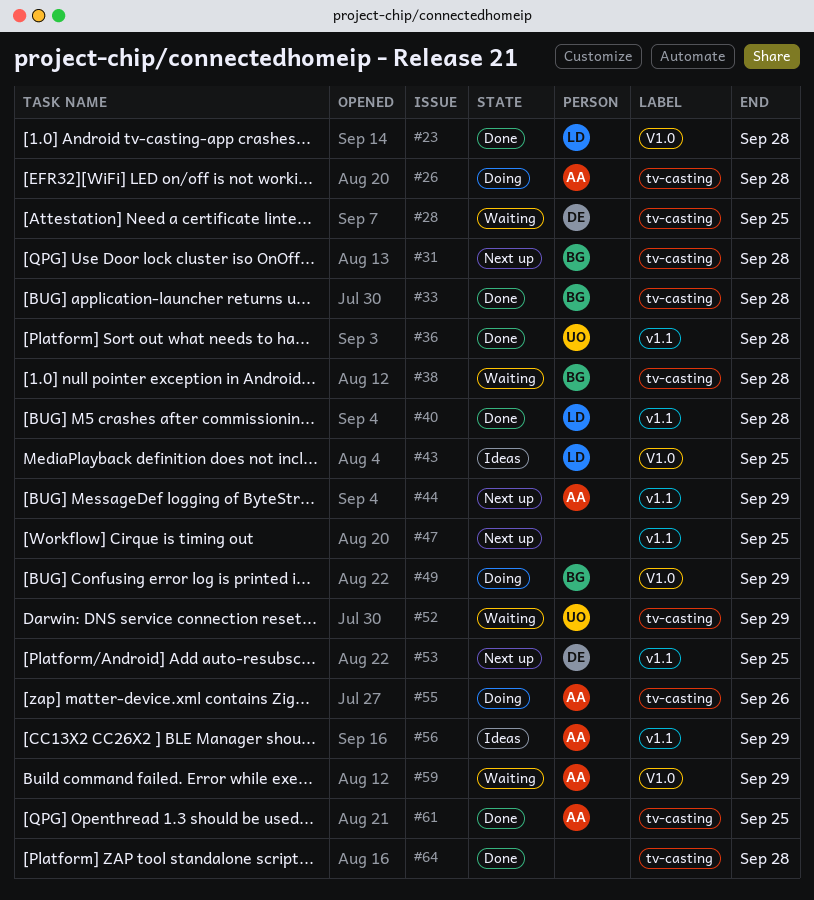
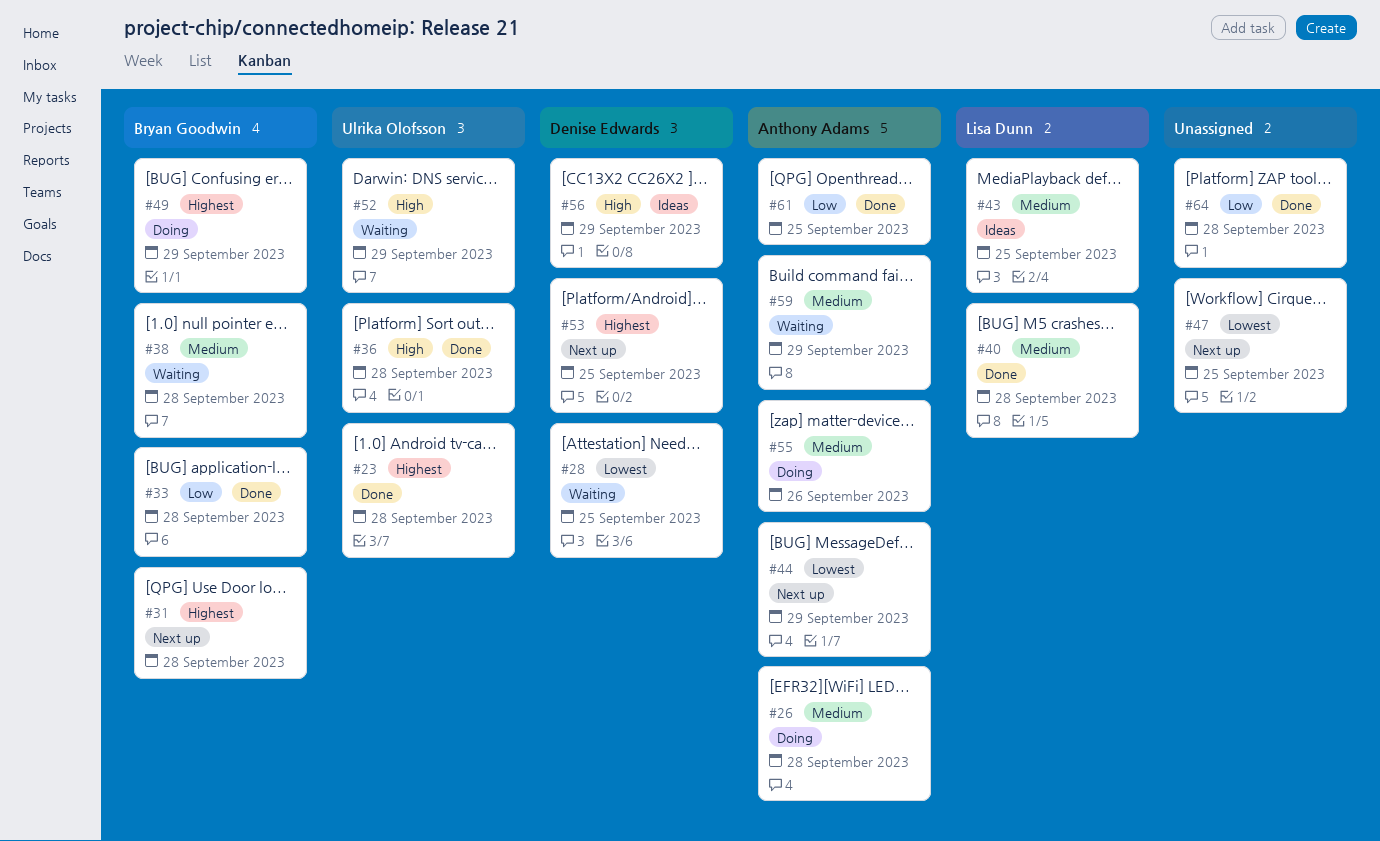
#23, owner: Lisa Dunn -> Ulrika Olofsson
#56, owner: Anthony Adams -> Denise Edwards

